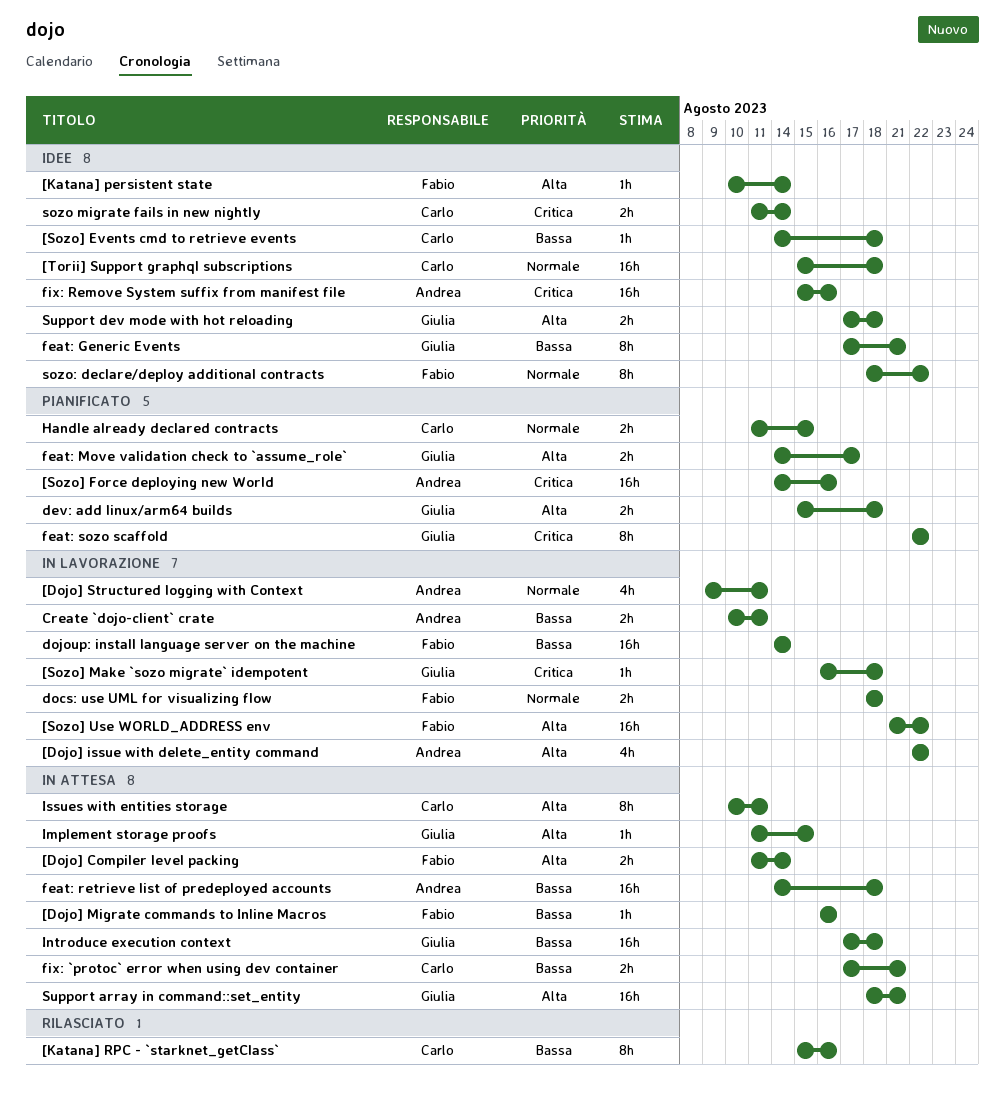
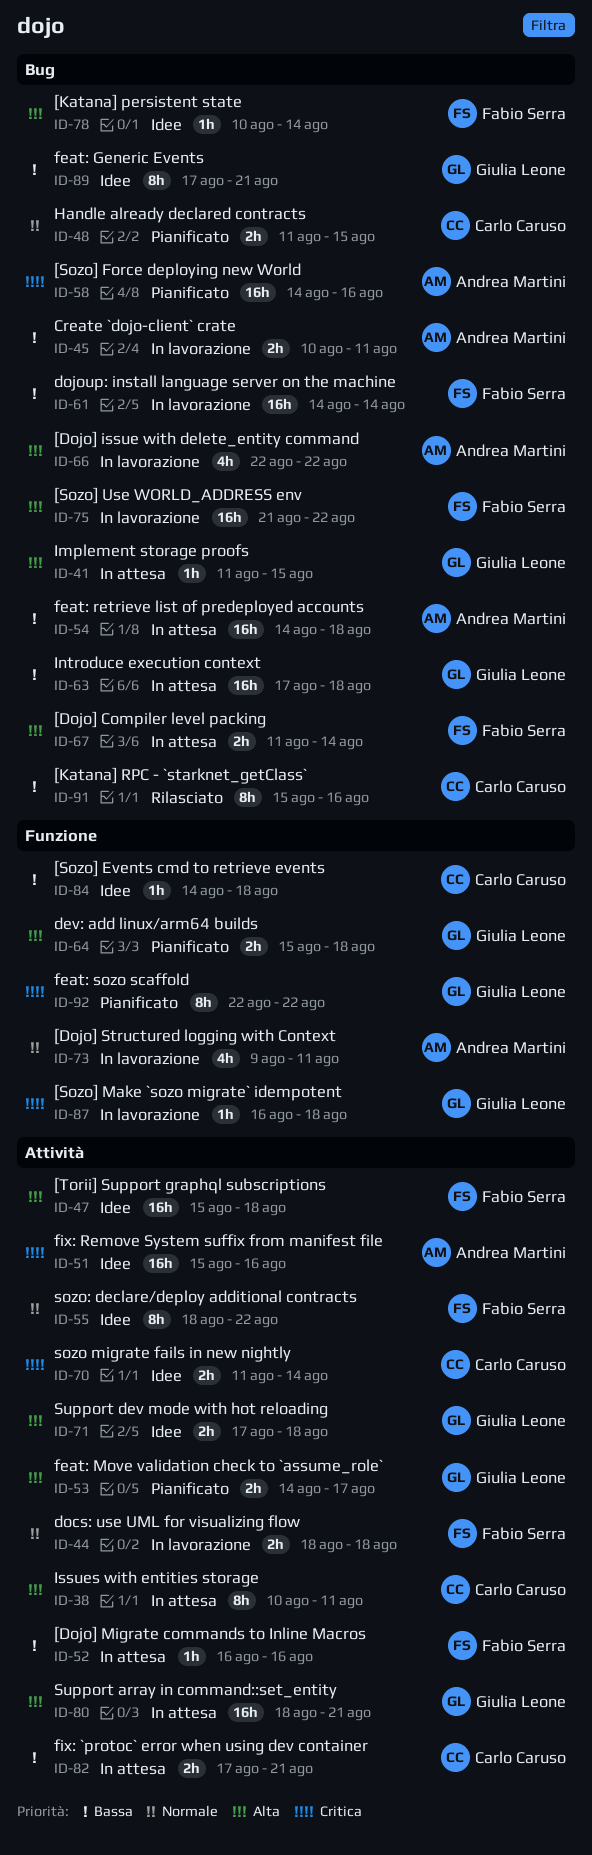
[Torii] Support graphql subscriptions, owner: Carlo Caruso -> Fabio Serra
[Torii] Support graphql subscriptions, priority: Normale -> Alta

